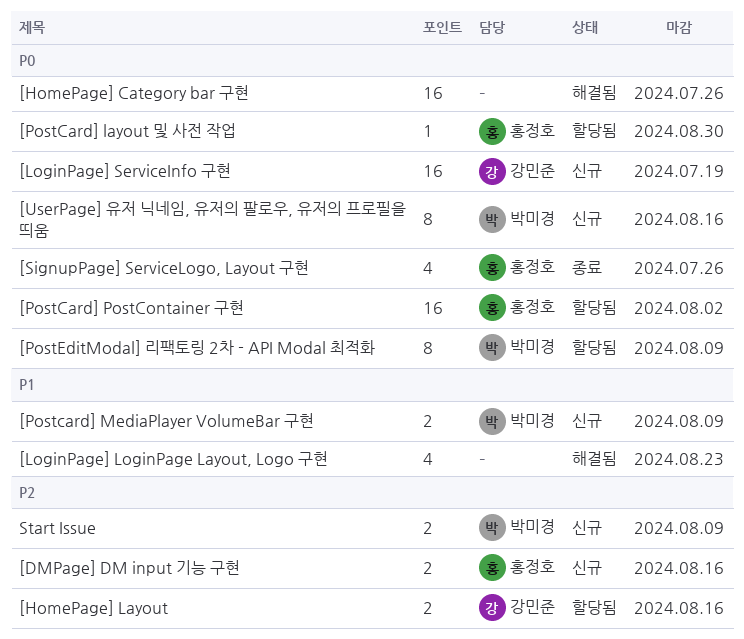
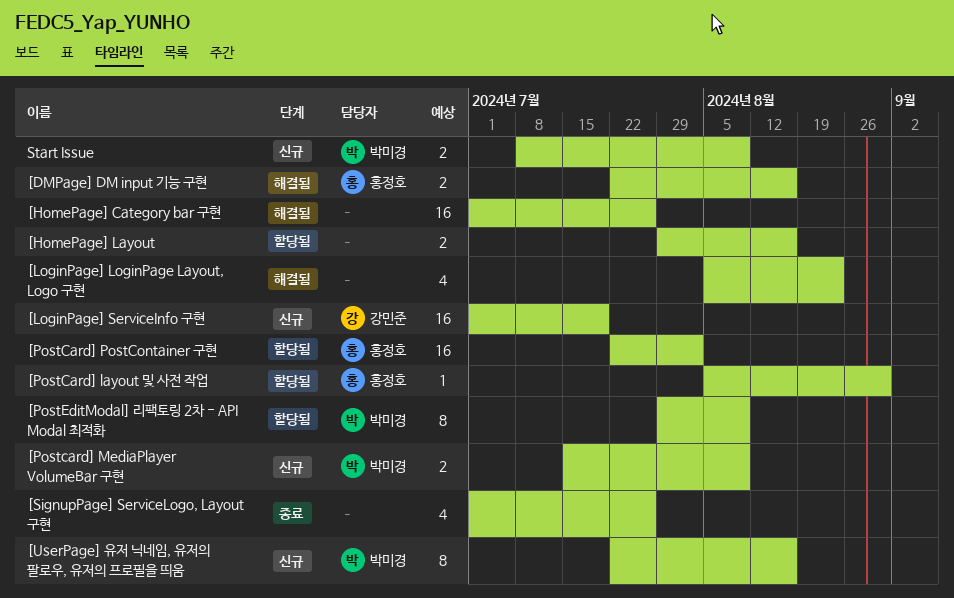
[DMPage] DM input 기능 구현, status: 신규 -> 해결됨
[HomePage] Layout, owner: 강민준 -> none
[SignupPage] ServiceLogo, Layout 구현, owner: 홍정호 -> none

